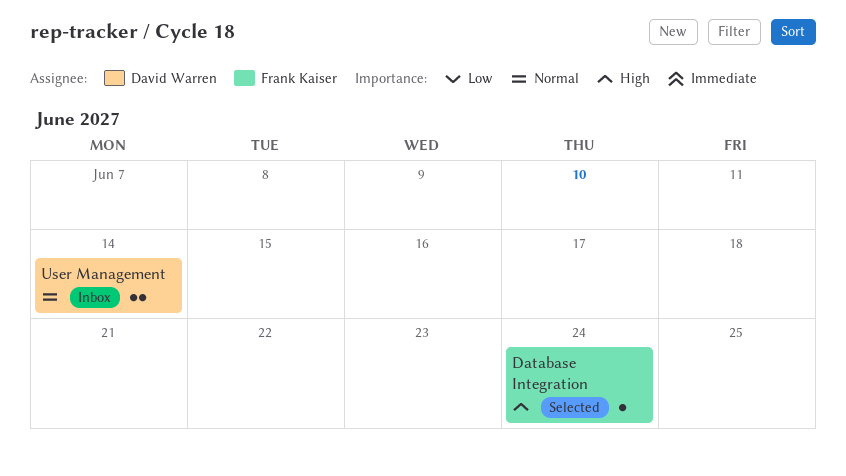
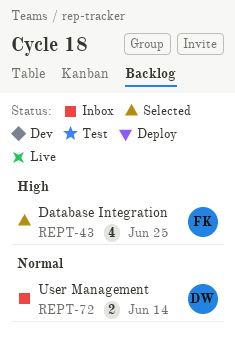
Database Integration, estimate: 1 -> 4
Database Integration, due: Jun 24 -> Jun 25

